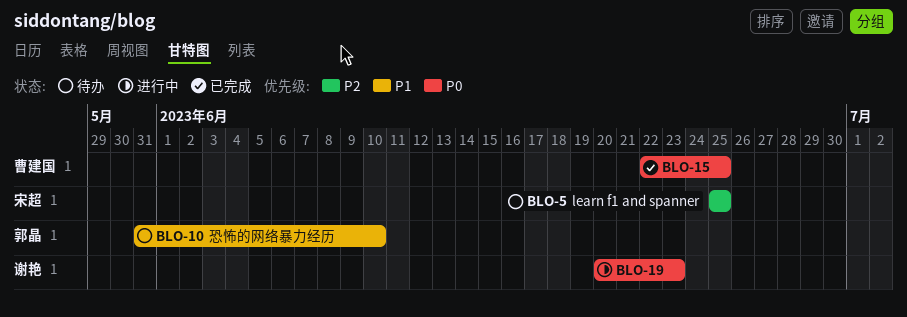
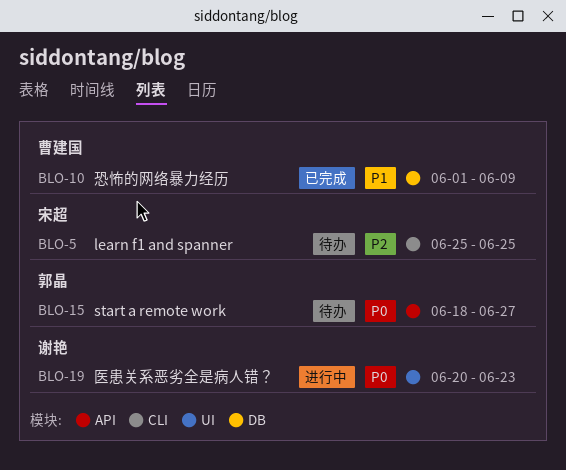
BLO-10, status: 待办 -> 已完成
BLO-10, owner: 郭晶 -> 曹建国
BLO-10, start: May 31 -> Jun 1
BLO-10, due: Jun 10 -> Jun 9
BLO-15, status: 已完成 -> 待办
BLO-15, owner: 曹建国 -> 郭晶
BLO-15, start: Jun 22 -> Jun 18
BLO-15, due: Jun 25 -> Jun 27

